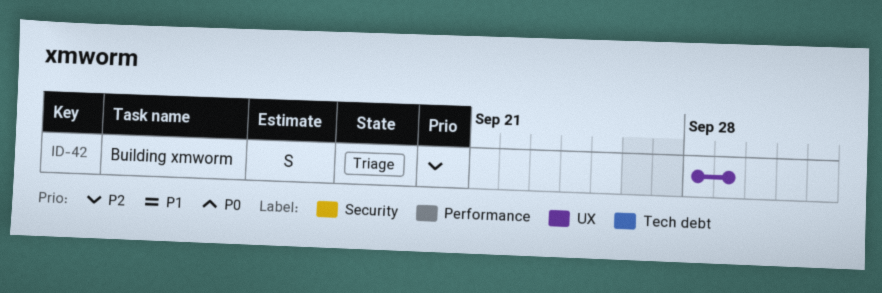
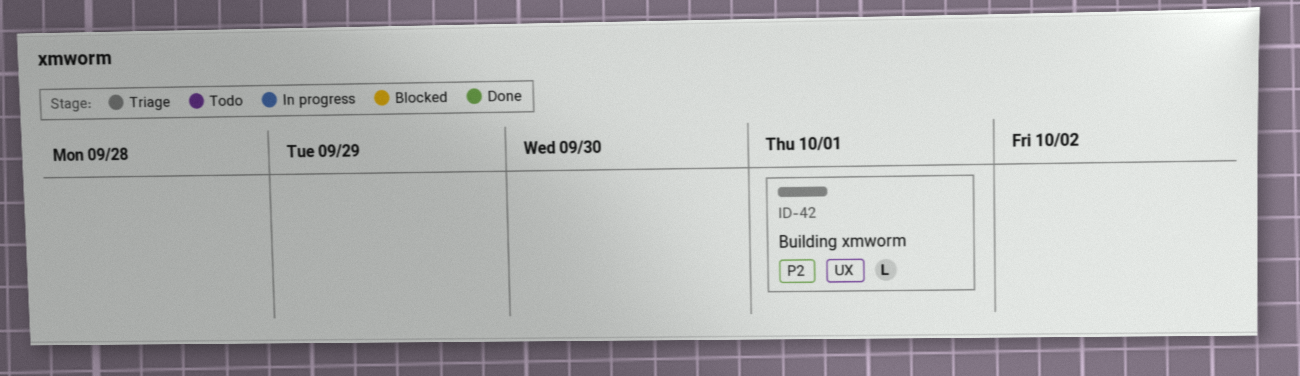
ID-42, estimate: S -> L
ID-42, due: Sep 29 -> Oct 1

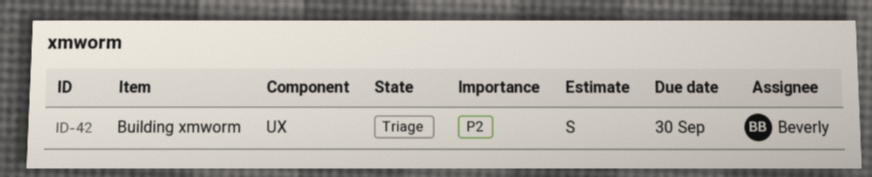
ID-42, estimate: L -> S
ID-42, due: Oct 1 -> Sep 30

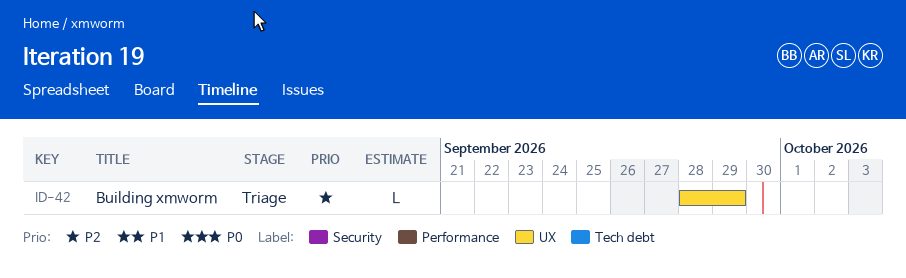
ID-42, estimate: S -> L
ID-42, due: Sep 30 -> Sep 29

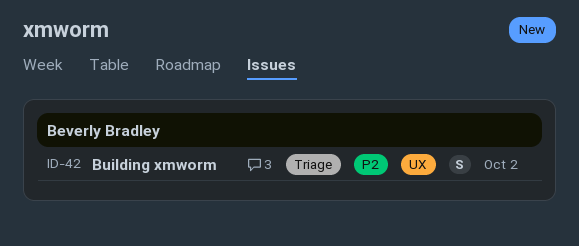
ID-42, estimate: L -> S
ID-42, due: Sep 29 -> Oct 2

